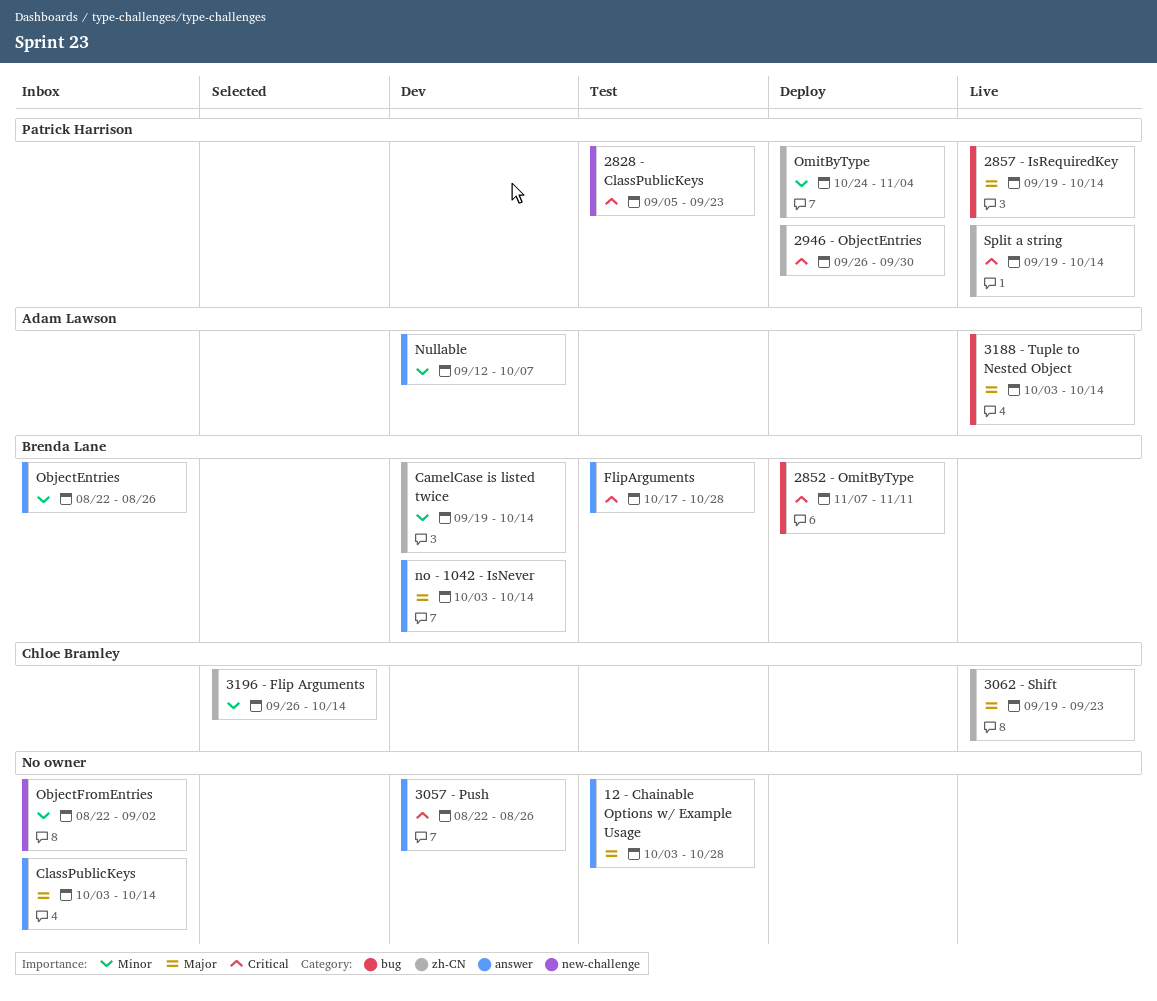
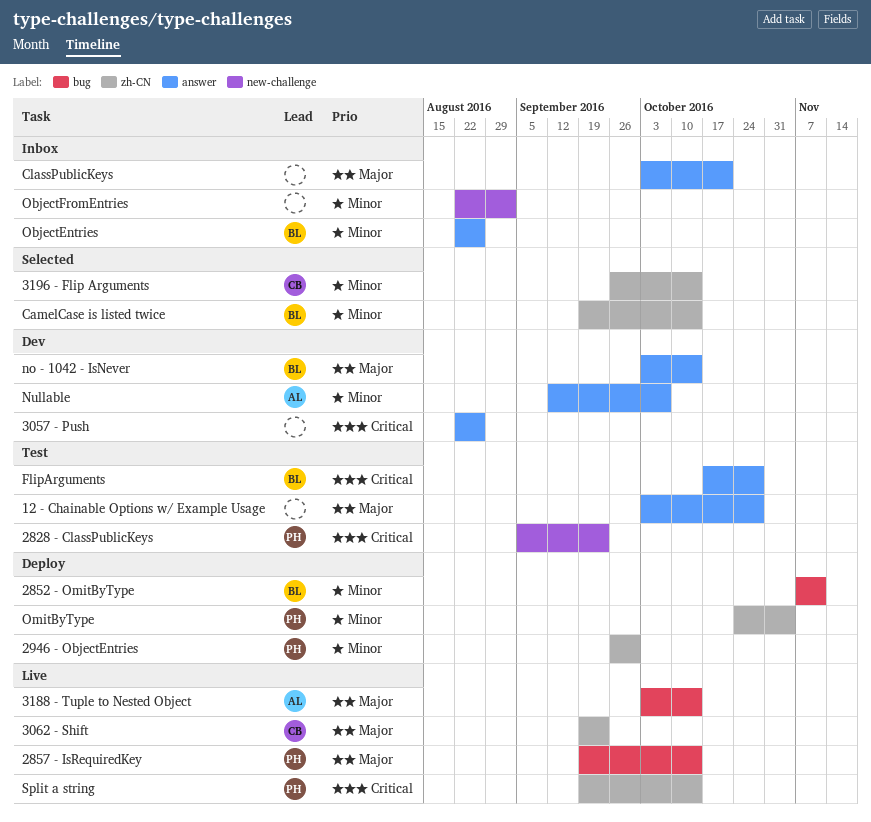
2852 - OmitByType, priority: Critical -> Minor
2946 - ObjectEntries, priority: Critical -> Minor
CamelCase is listed twice, status: Dev -> Selected
ClassPublicKeys, due: Oct 14 -> Oct 21

